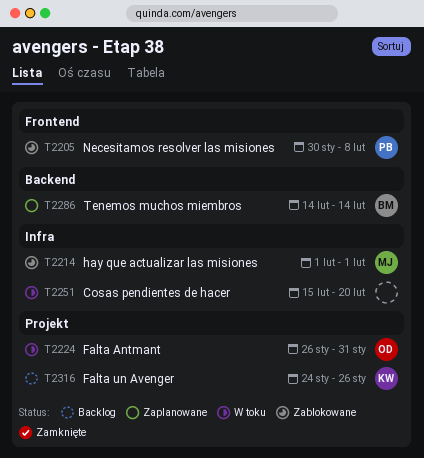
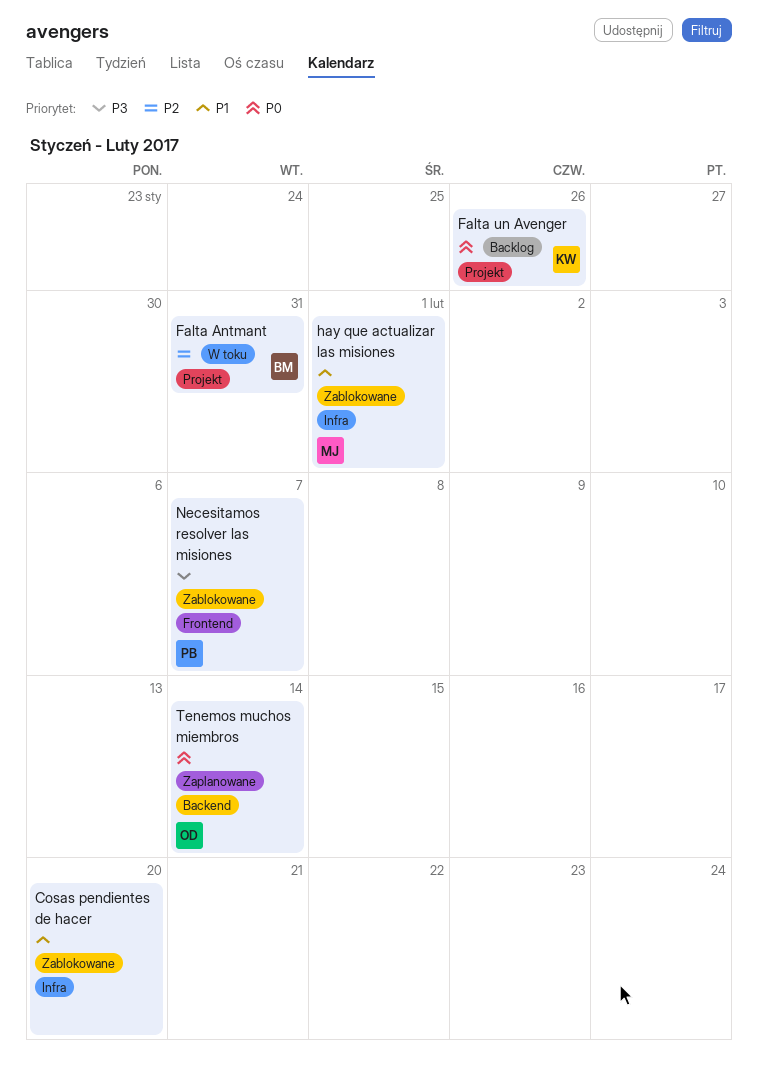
Cosas pendientes de hacer, status: W toku -> Zablokowane
Falta Antmant, owner: OD -> BM
Necesitamos resolver las misiones, due: Feb 8 -> Feb 7
Tenemos muchos miembros, owner: BM -> OD

